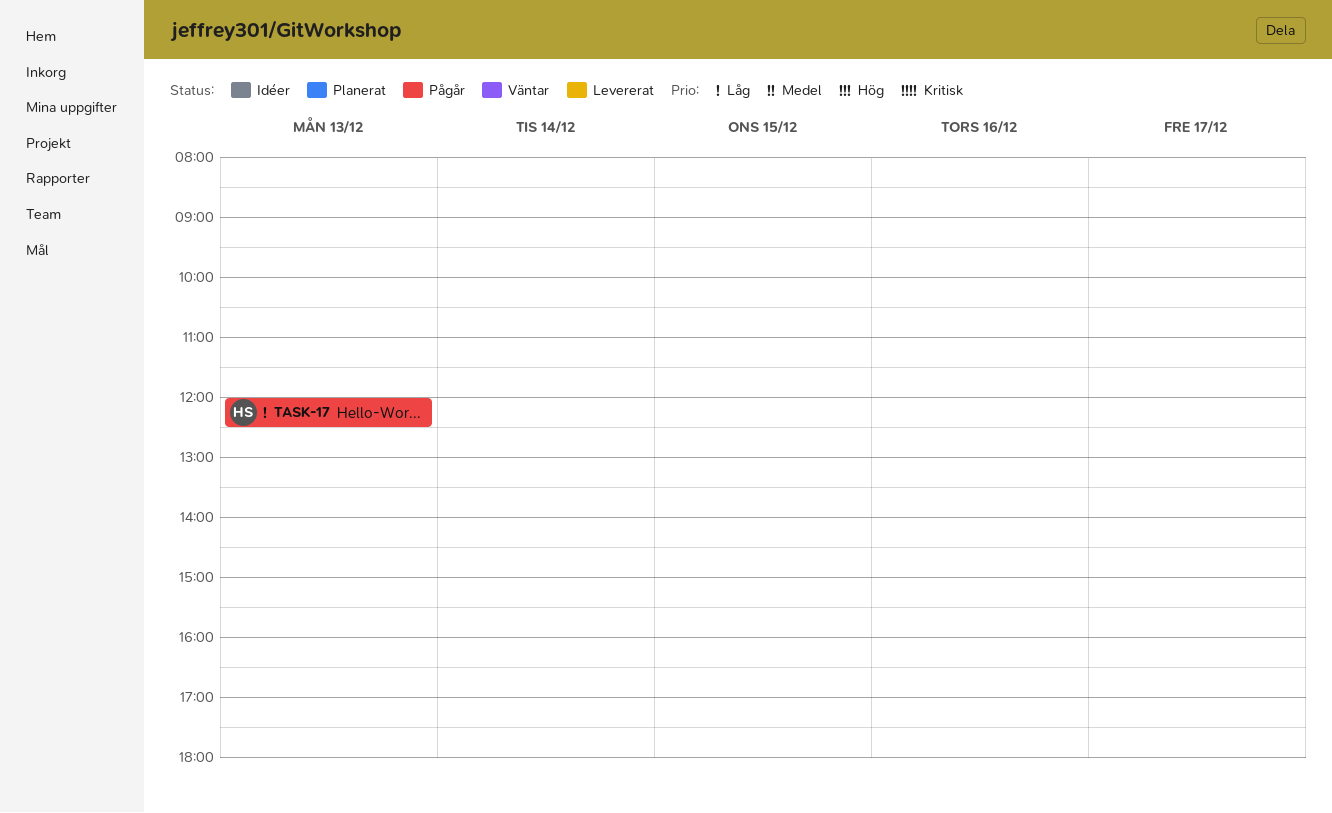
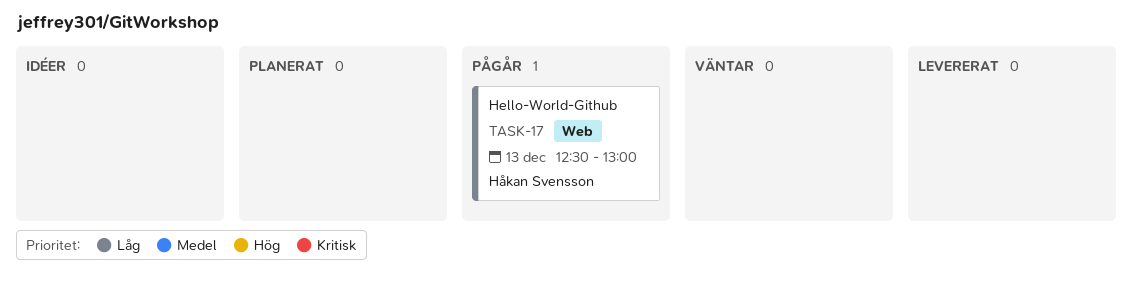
TASK-17, begins: 12:00 -> 12:30
TASK-17, ends: 12:30 -> 13:00

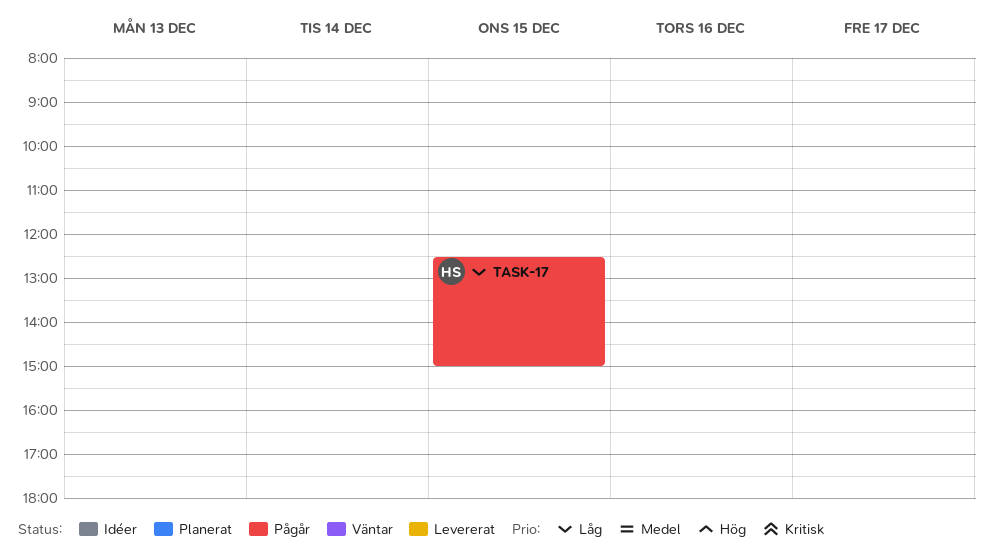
TASK-17, day: Dec 13 -> Dec 15
TASK-17, ends: 13:00 -> 15:00

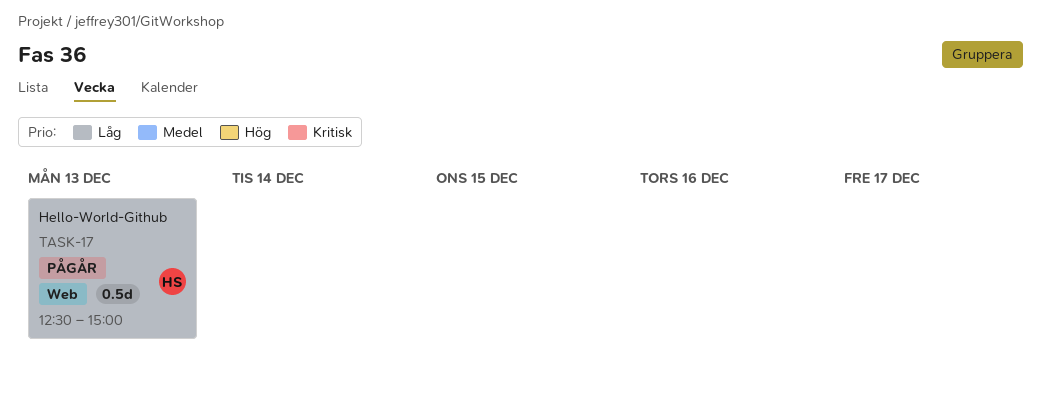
TASK-17, day: Dec 15 -> Dec 13

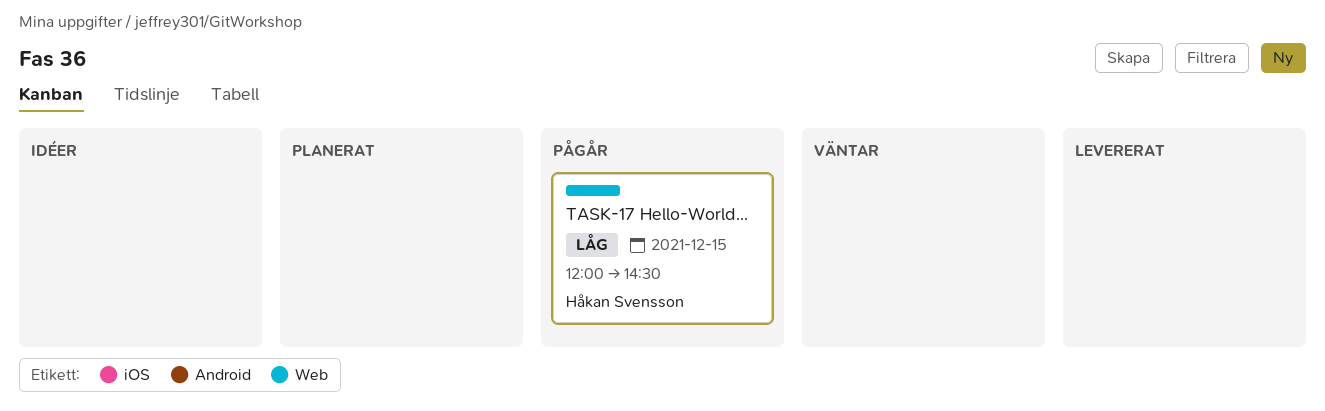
TASK-17, day: Dec 13 -> Dec 15
TASK-17, begins: 12:30 -> 12:00
TASK-17, ends: 15:00 -> 14:30

